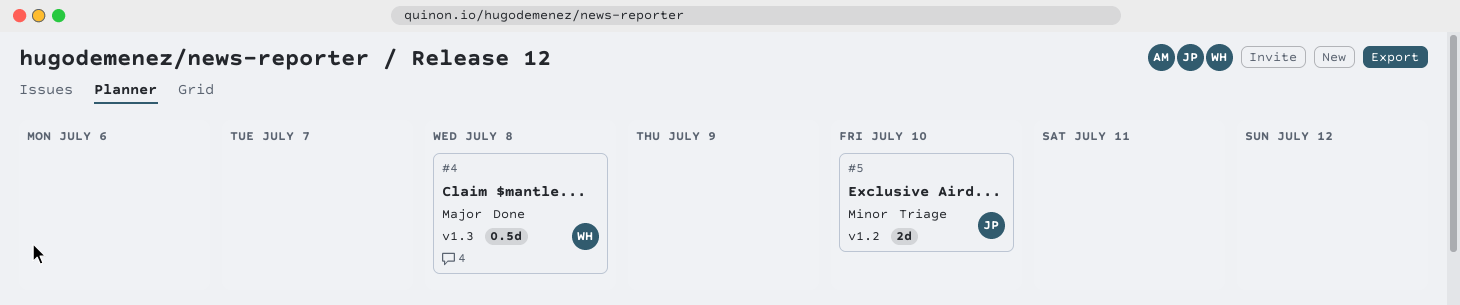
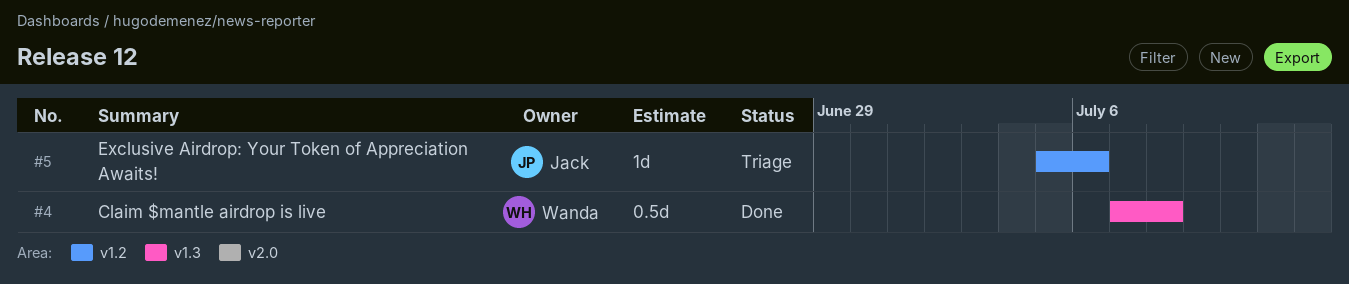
#5, estimate: 2d -> 1d
#5, due: Jul 10 -> Jul 6

